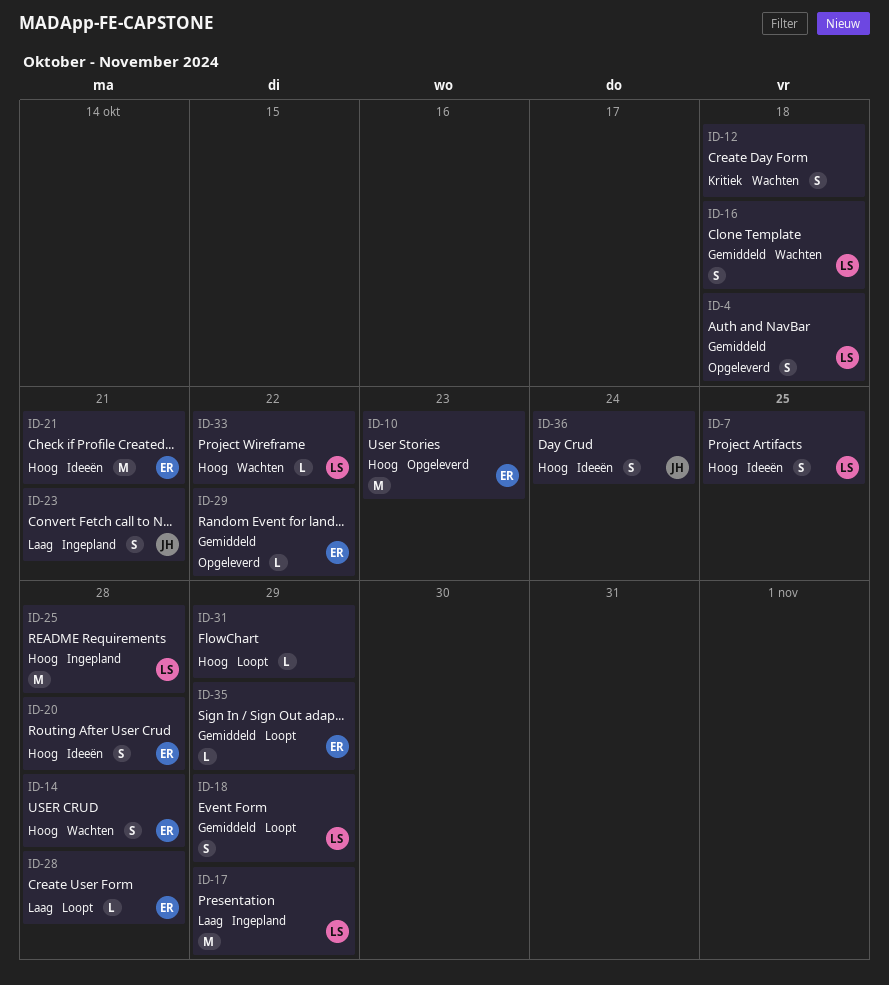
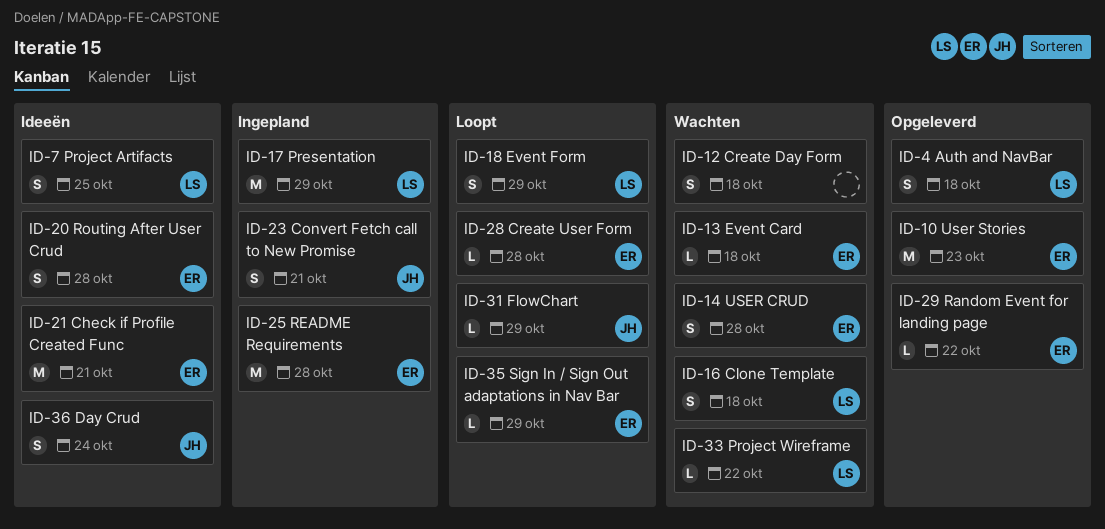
ID-13: none -> present
ID-25, owner: LS -> ER
ID-31, owner: none -> JH

